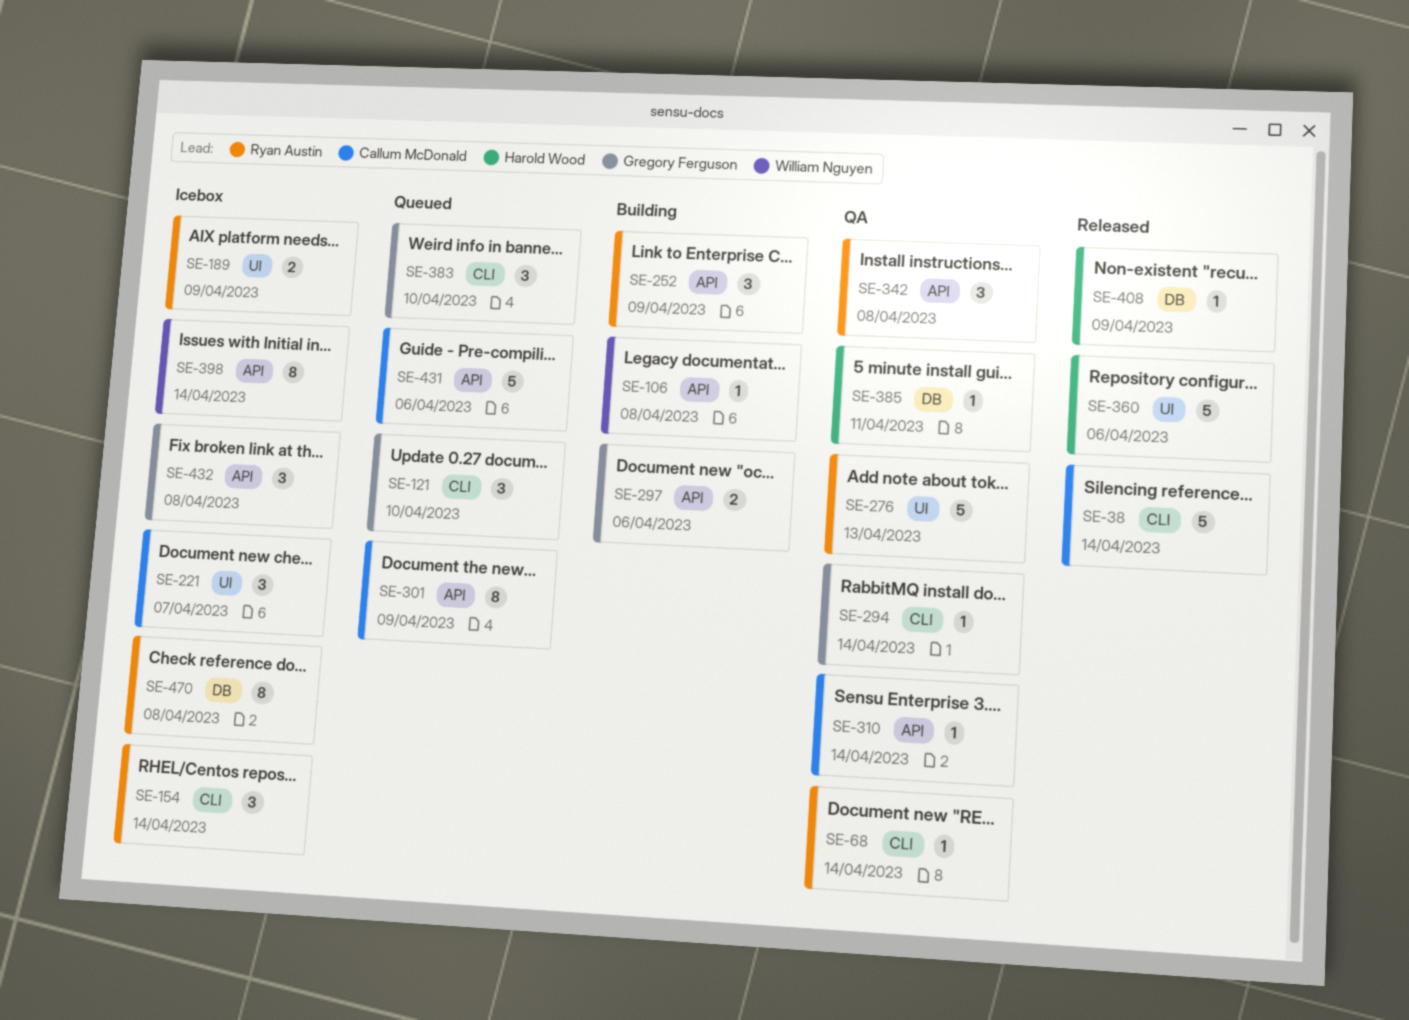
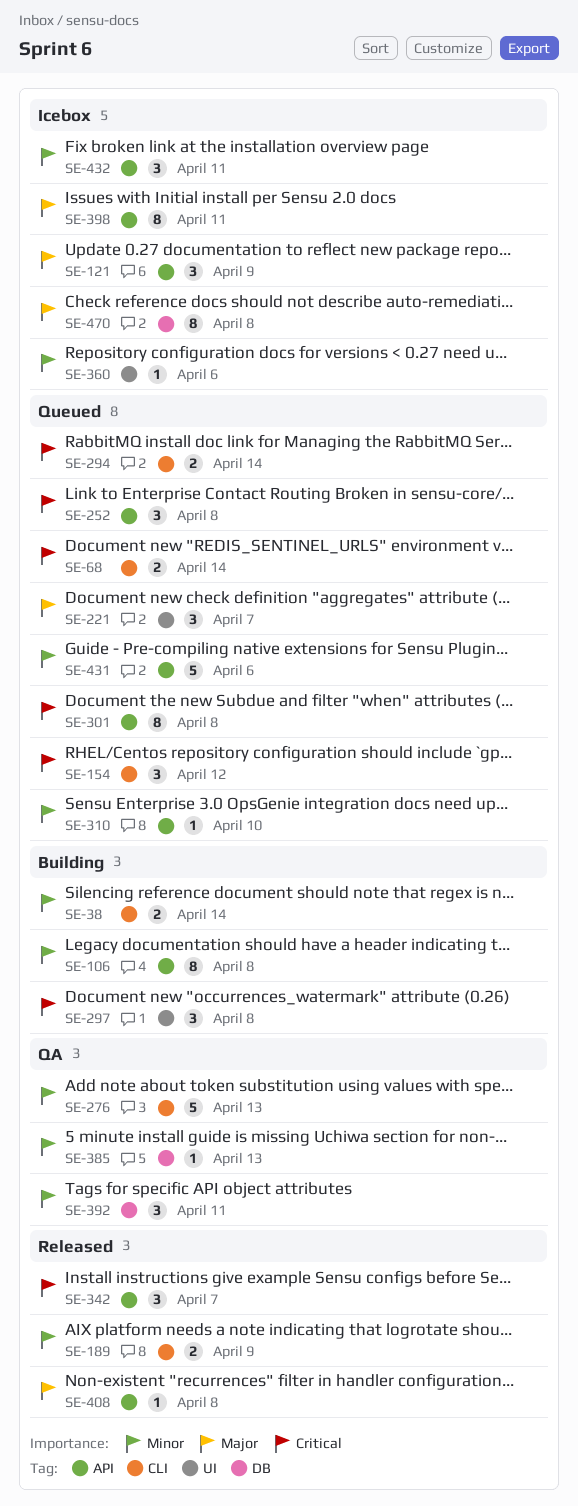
SE-38, status: Released -> Building
SE-38, estimate: 5 -> 2
SE-68, status: QA -> Queued
SE-68, estimate: 1 -> 2
SE-106, estimate: 1 -> 8
SE-121, status: Queued -> Icebox
SE-121, label: CLI -> API
SE-121, due: Apr 10 -> Apr 9
SE-154, status: Icebox -> Queued
SE-154, due: Apr 14 -> Apr 12
SE-189, status: Icebox -> Released
SE-189, label: UI -> CLI
SE-221, status: Icebox -> Queued
SE-252, status: Building -> Queued
SE-252, due: Apr 9 -> Apr 8
SE-276, label: UI -> CLI
SE-294, status: QA -> Queued
SE-294, estimate: 1 -> 2
SE-297, label: API -> UI
SE-297, estimate: 2 -> 3
SE-297, due: Apr 6 -> Apr 8
SE-301, due: Apr 9 -> Apr 8
SE-310, status: QA -> Queued
SE-310, due: Apr 14 -> Apr 10
SE-342, status: QA -> Released
SE-342, due: Apr 8 -> Apr 7
SE-360, status: Released -> Icebox
SE-360, estimate: 5 -> 1
SE-383: present -> none
SE-385, due: Apr 11 -> Apr 13
SE-392: none -> present
SE-398, due: Apr 14 -> Apr 11
SE-408, label: DB -> API
SE-408, due: Apr 9 -> Apr 8
SE-432, due: Apr 8 -> Apr 11

